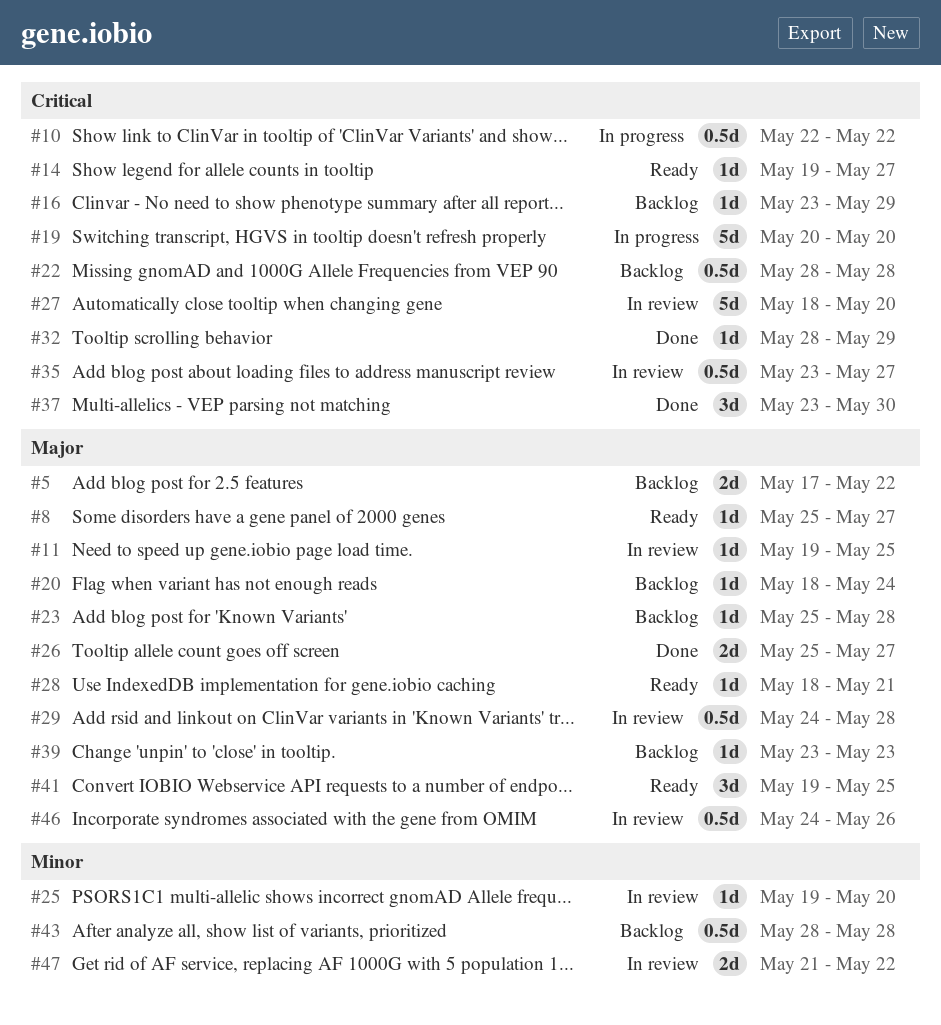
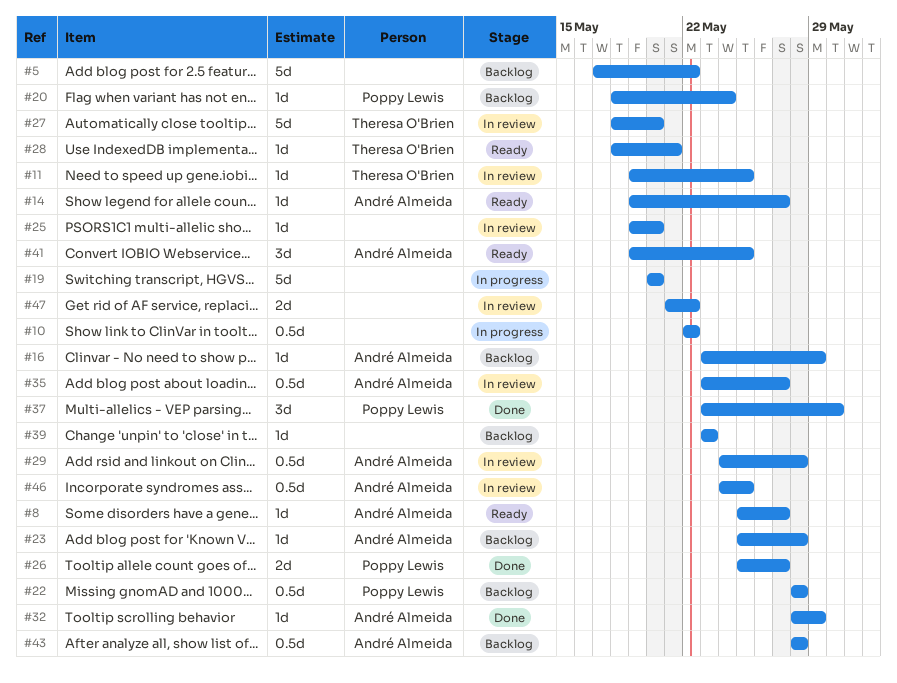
#5, estimate: 2d -> 5d
#46, due: May 26 -> May 25

